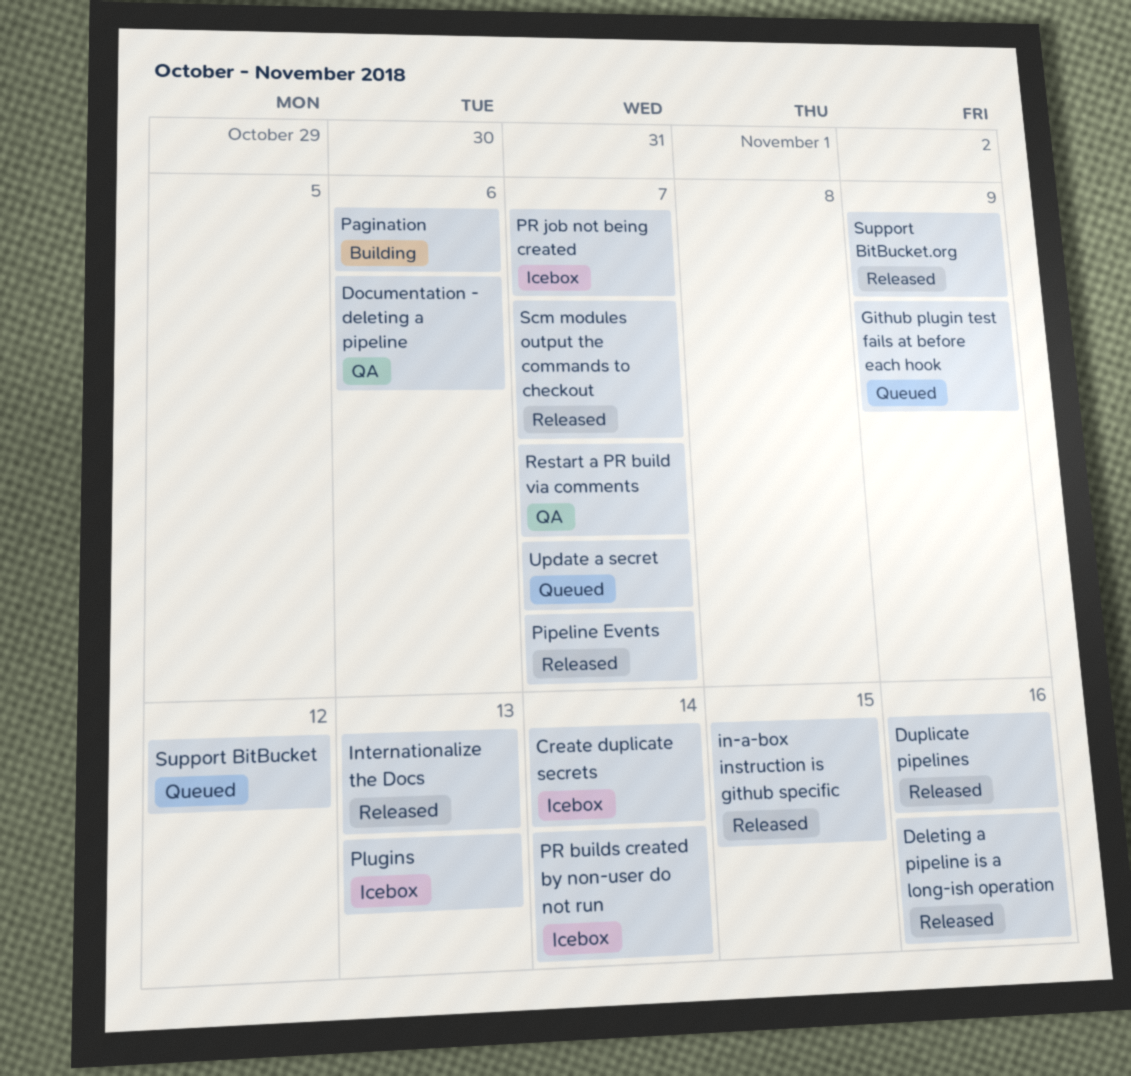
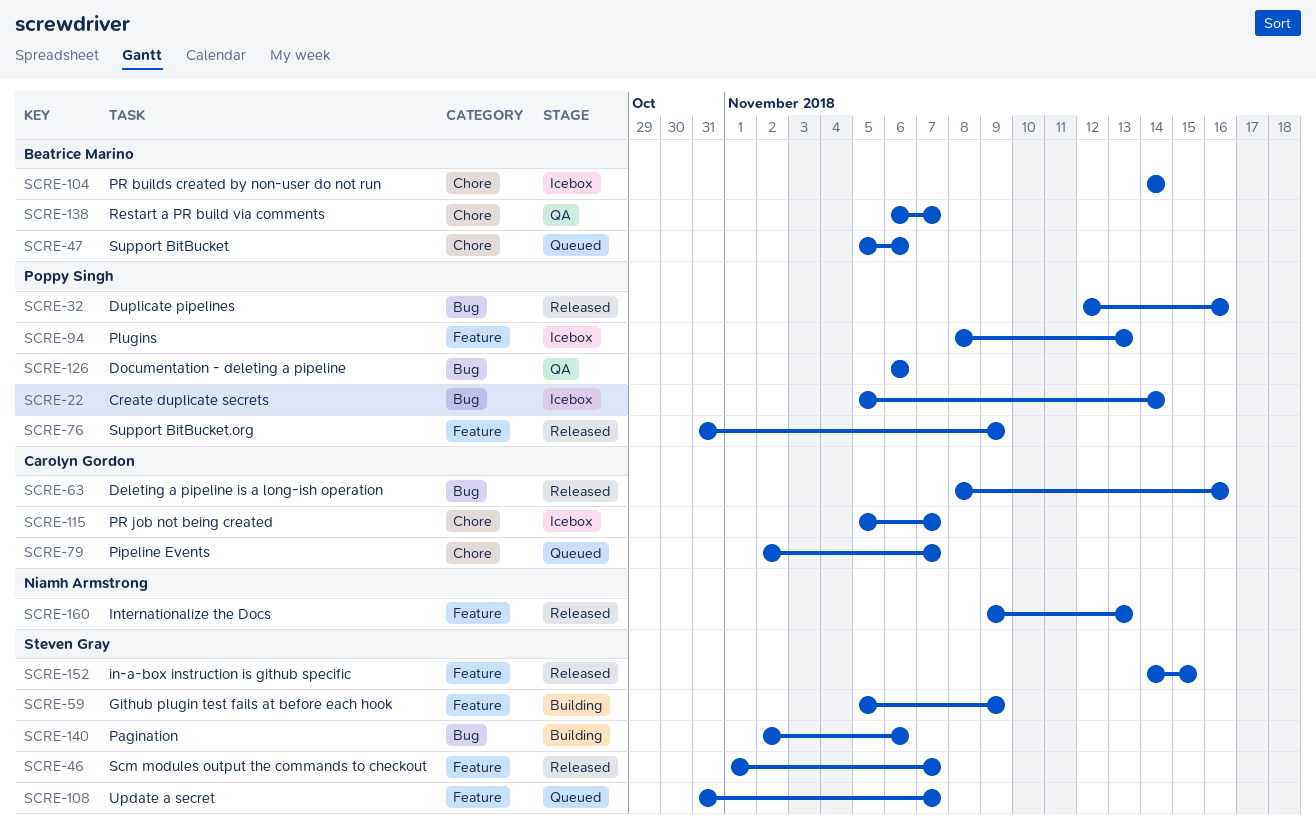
Github plugin test fails at before each hook, status: Queued -> Building
Pipeline Events, status: Released -> Queued
Support BitBucket, due: Nov 12 -> Nov 6

